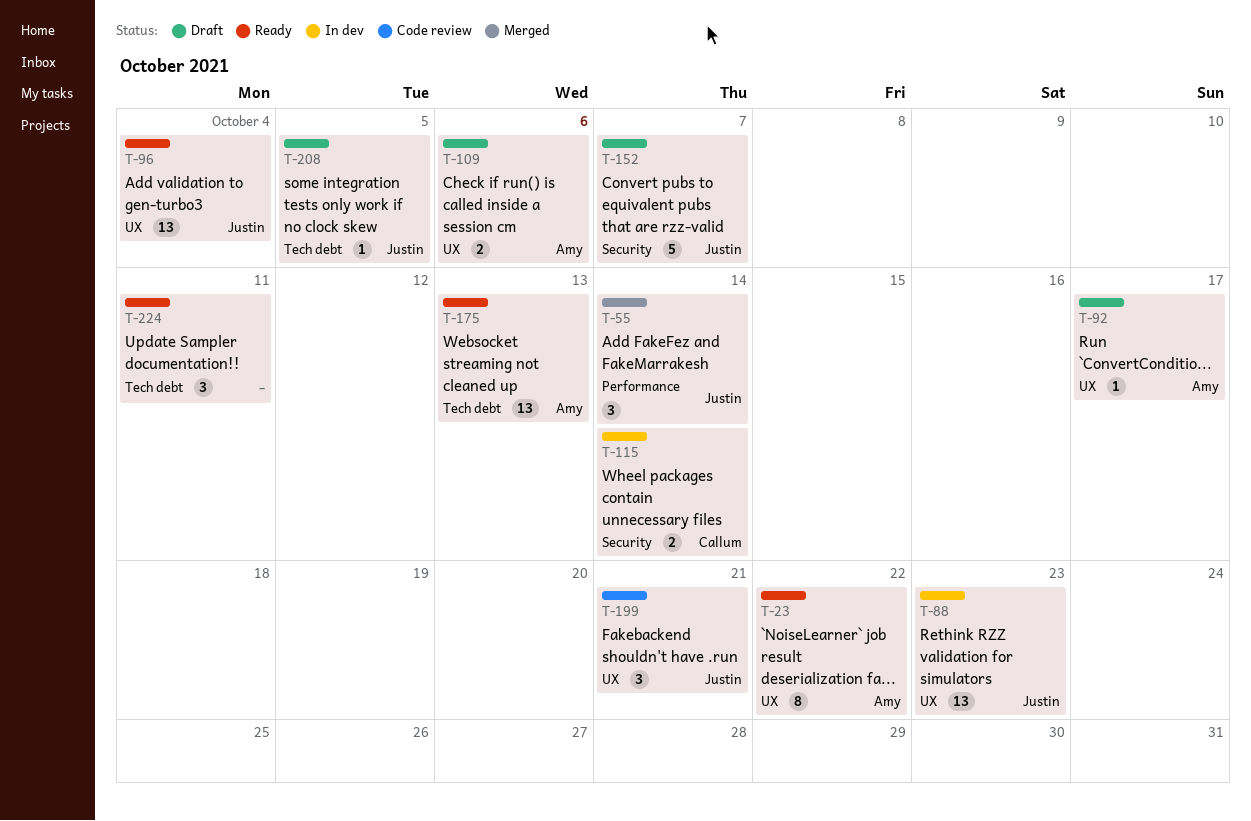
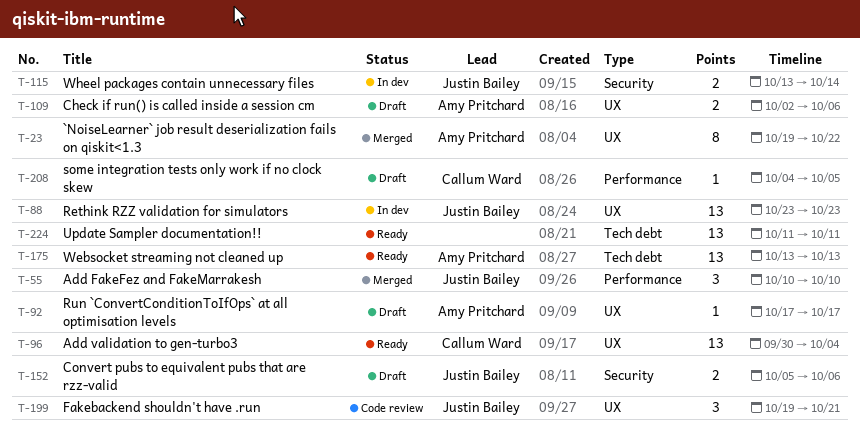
T-23, status: Ready -> Merged
T-55, due: Oct 14 -> Oct 10
T-96, owner: Justin Bailey -> Callum Ward
T-115, owner: Callum Ward -> Justin Bailey
T-152, estimate: 5 -> 2
T-152, due: Oct 7 -> Oct 6
T-208, owner: Justin Bailey -> Callum Ward
T-208, label: Tech debt -> Performance
T-224, estimate: 3 -> 13

